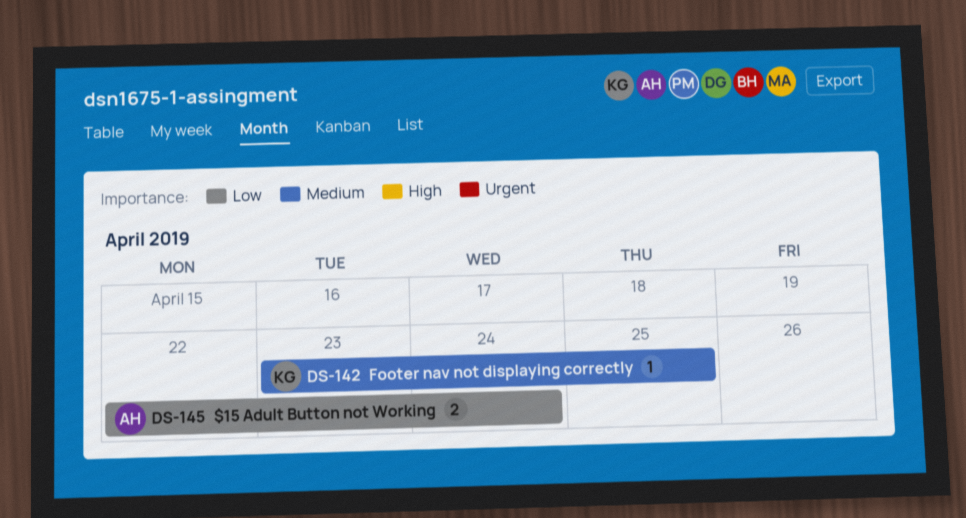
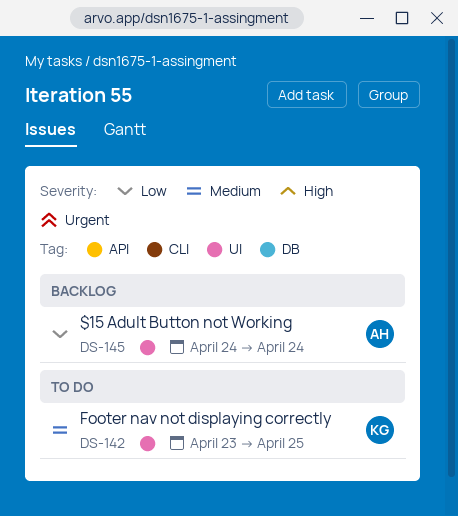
DS-145, start: Apr 22 -> Apr 24

